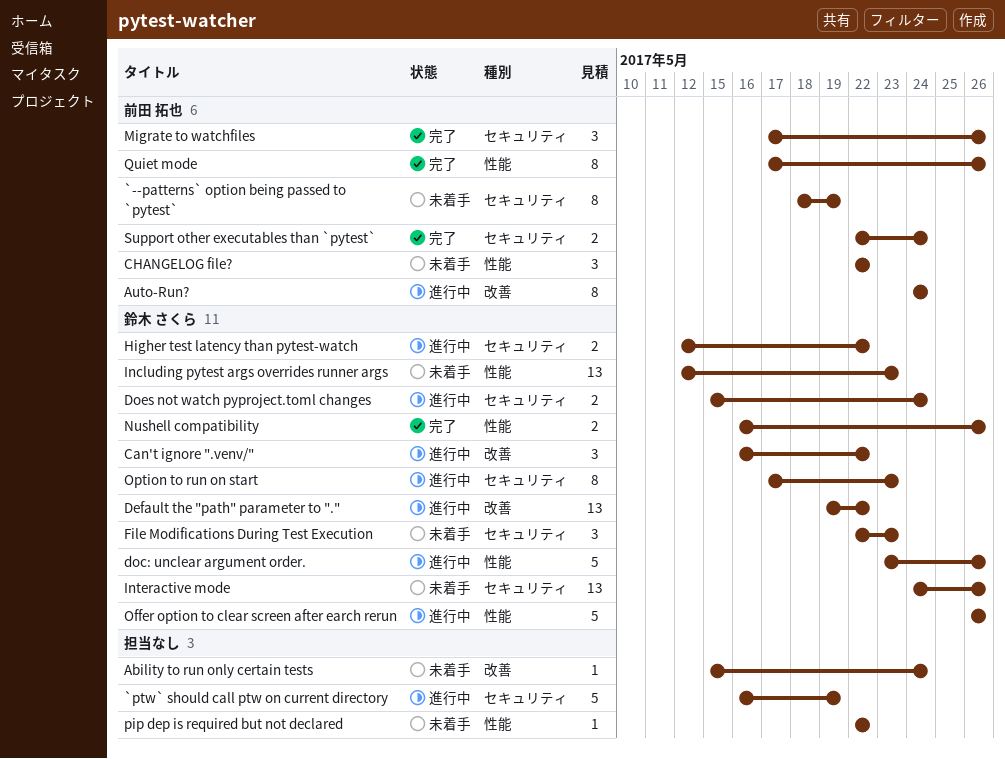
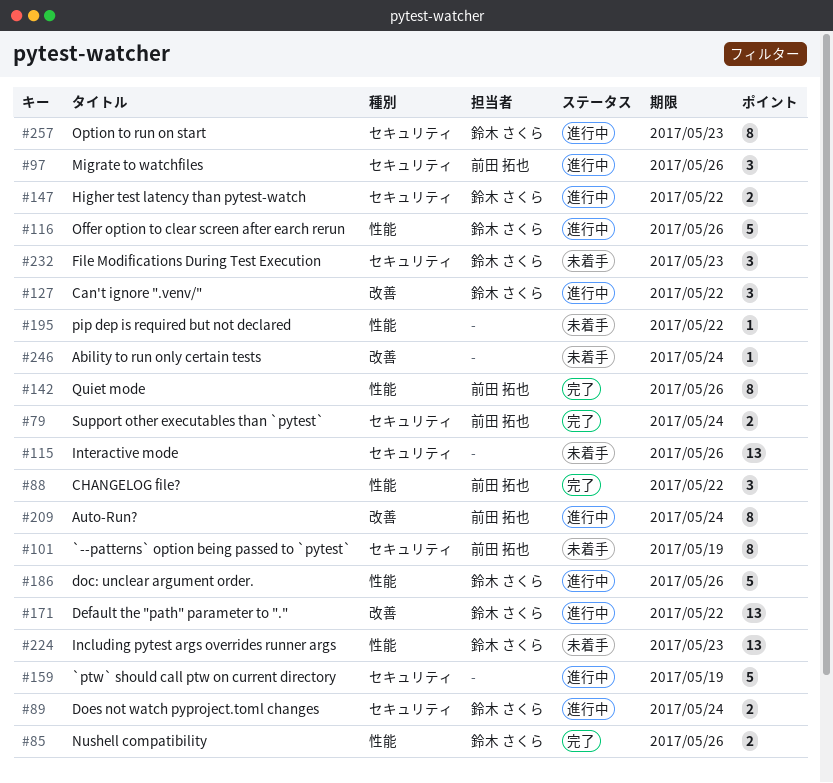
CHANGELOG file?, status: 未着手 -> 完了
Interactive mode, owner: 鈴木 さくら -> none
Migrate to watchfiles, status: 完了 -> 進行中

